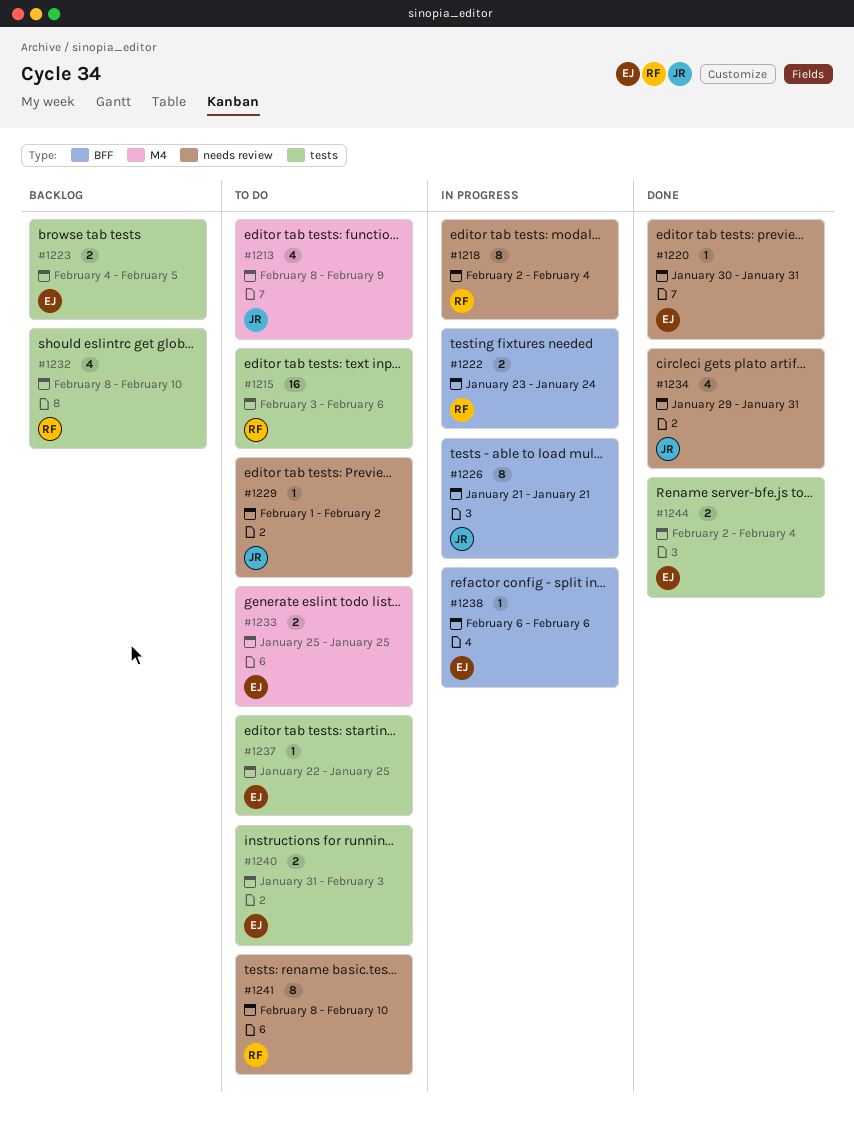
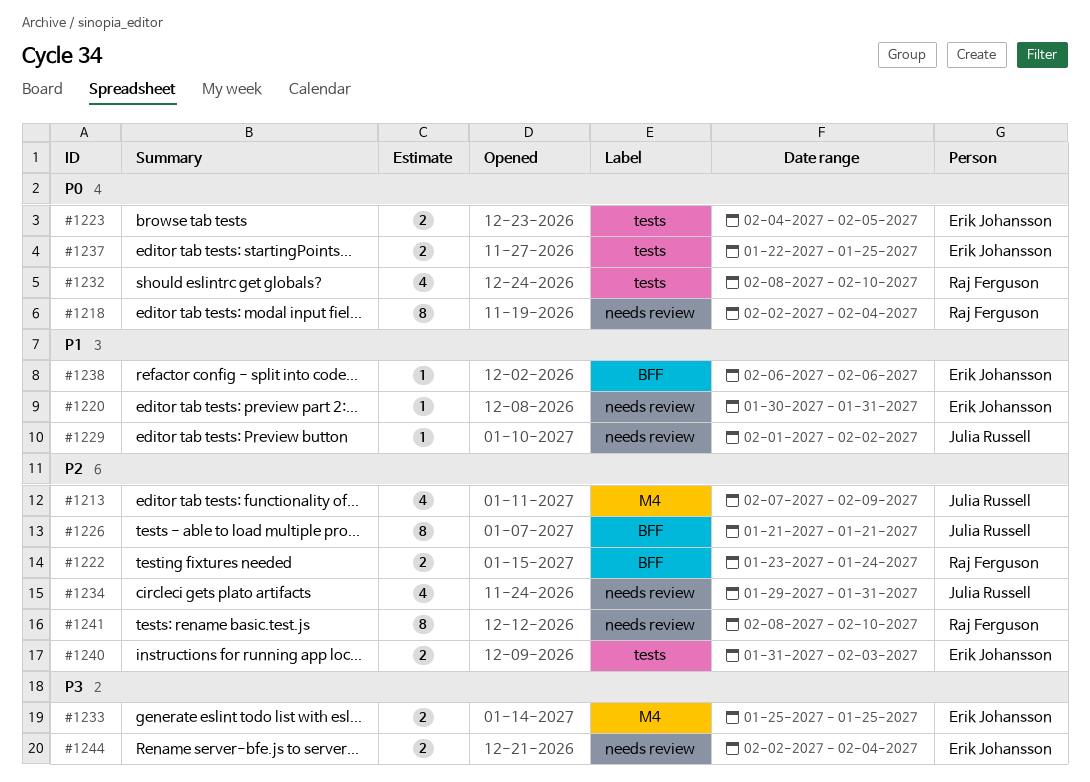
#1213, start: Feb 8 -> Feb 7
#1215: present -> none
#1237, estimate: 1 -> 2
#1244, label: tests -> needs review

